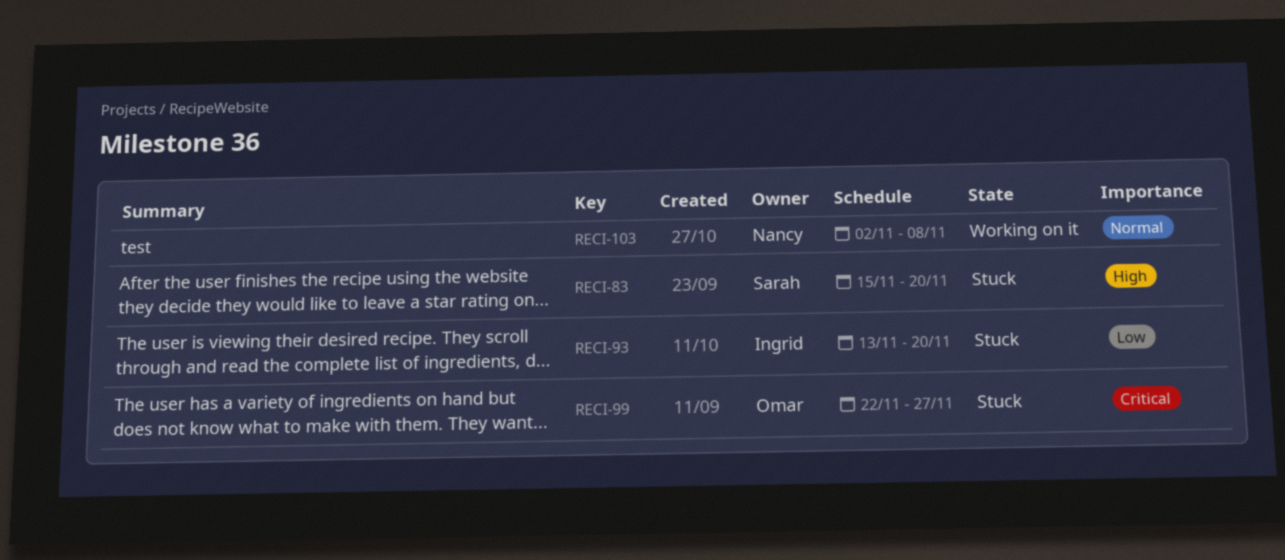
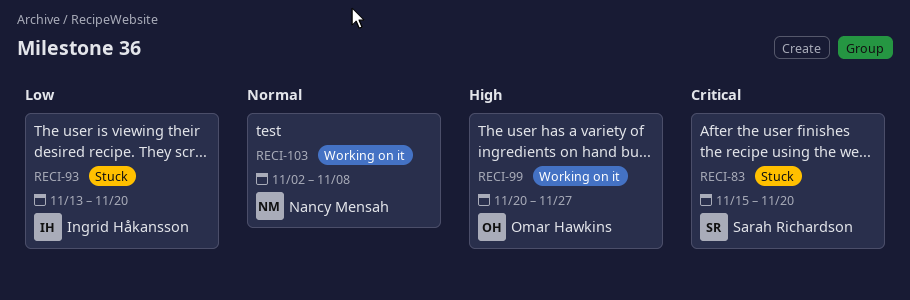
RECI-83, priority: High -> Critical
RECI-99, status: Stuck -> Working on it
RECI-99, priority: Critical -> High
RECI-99, start: Nov 22 -> Nov 20

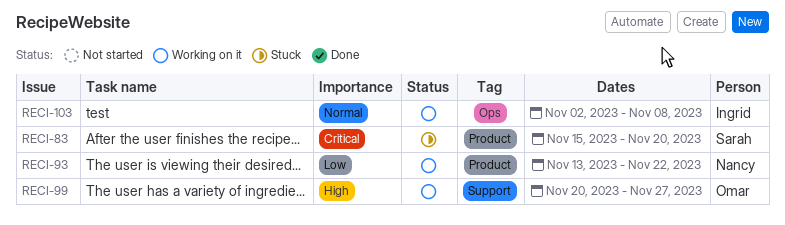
RECI-93, status: Stuck -> Working on it
RECI-93, owner: Ingrid Håkansson -> Nancy Mensah
RECI-93, due: Nov 20 -> Nov 22
RECI-103, owner: Nancy Mensah -> Ingrid Håkansson

